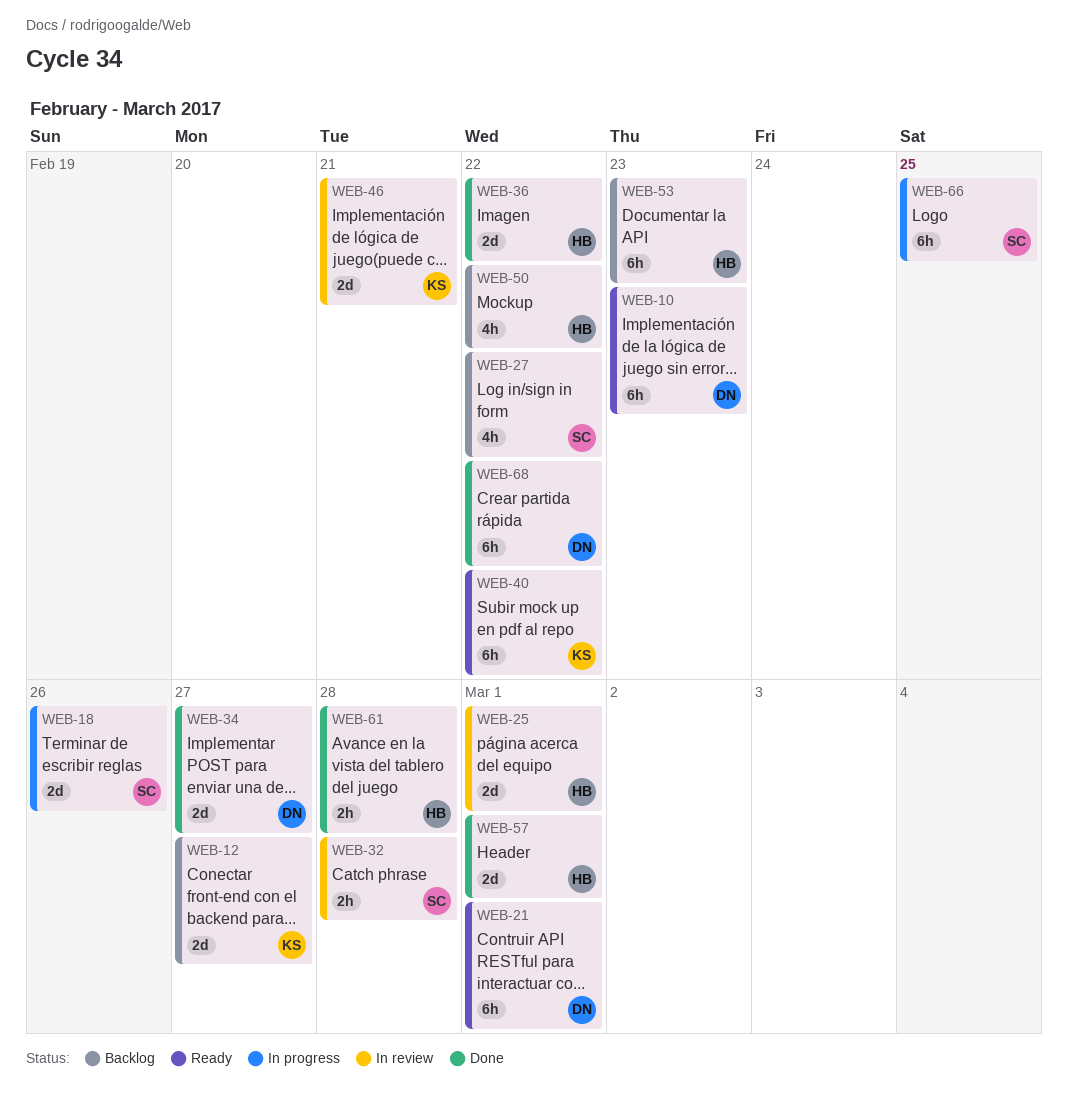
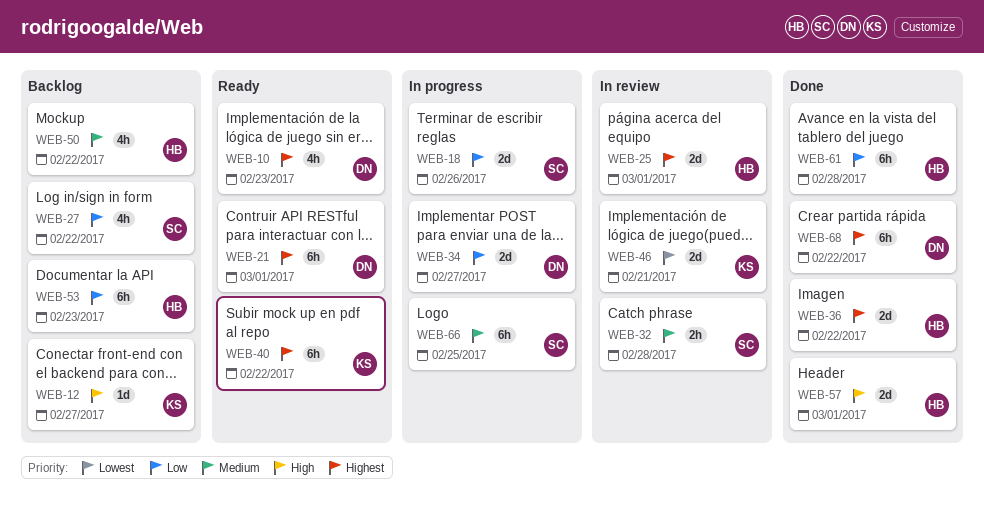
WEB-10, estimate: 6h -> 4h
WEB-12, estimate: 2d -> 1d
WEB-34, status: Done -> In progress
WEB-61, estimate: 2h -> 6h

